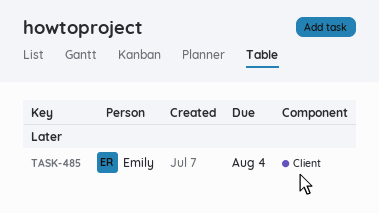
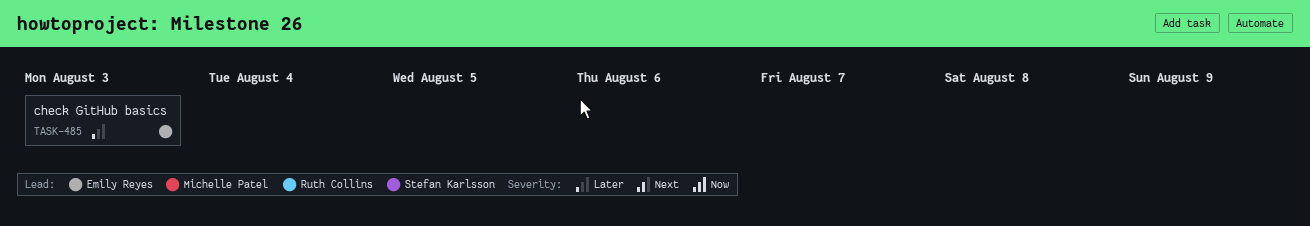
TASK-485, due: Aug 4 -> Aug 3

